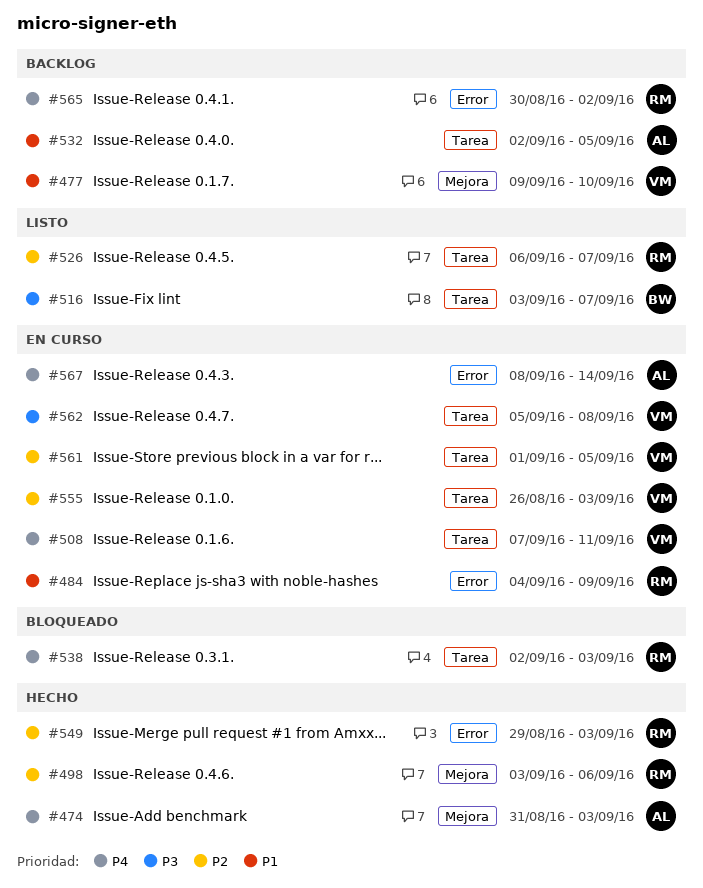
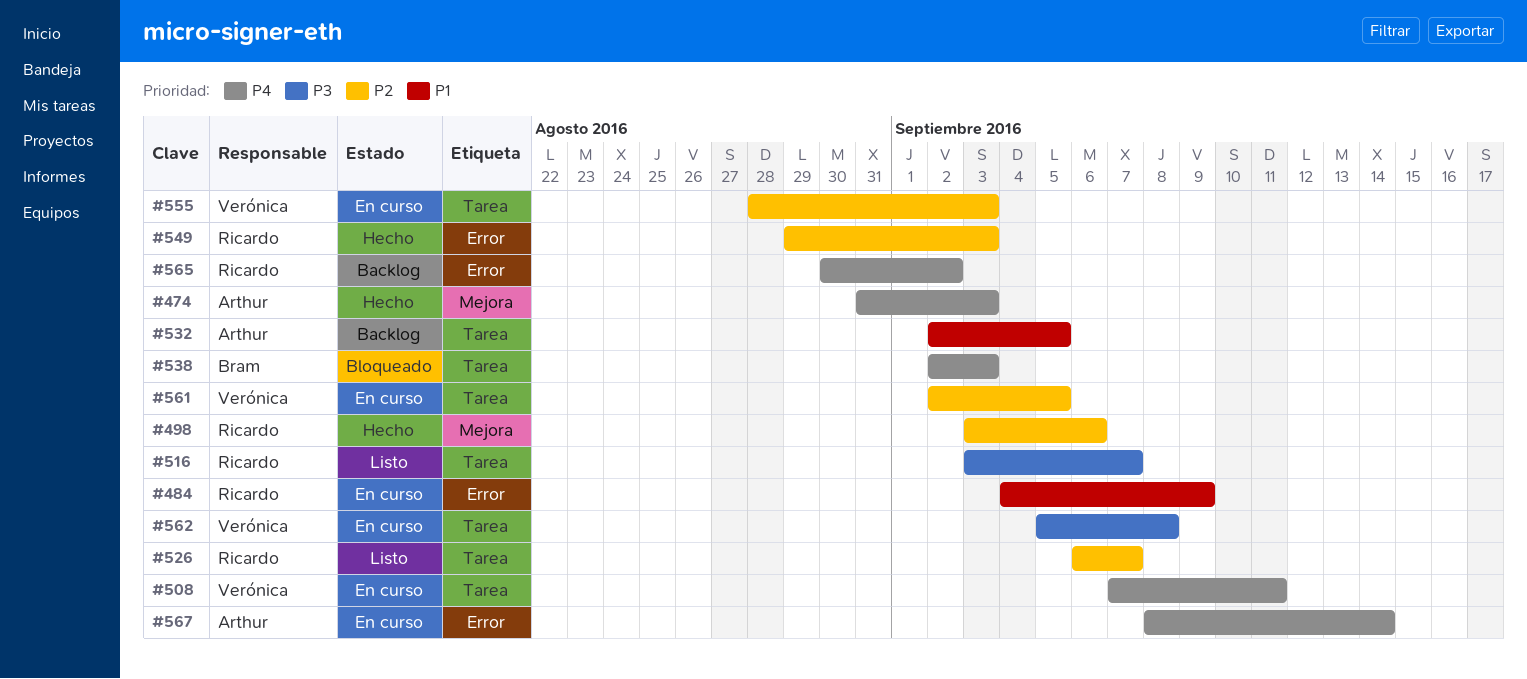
#477: present -> none
#516, owner: Bram -> Ricardo
#538, owner: Ricardo -> Bram
#555, start: Aug 26 -> Aug 28
#561, start: Sep 1 -> Sep 2

